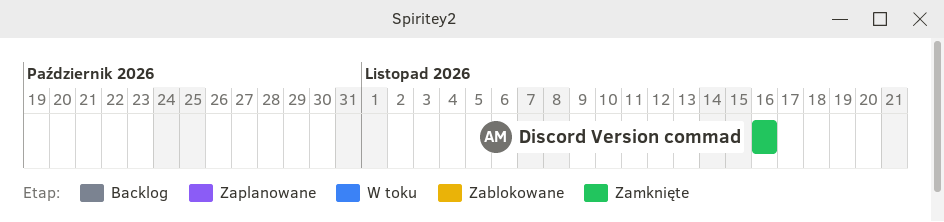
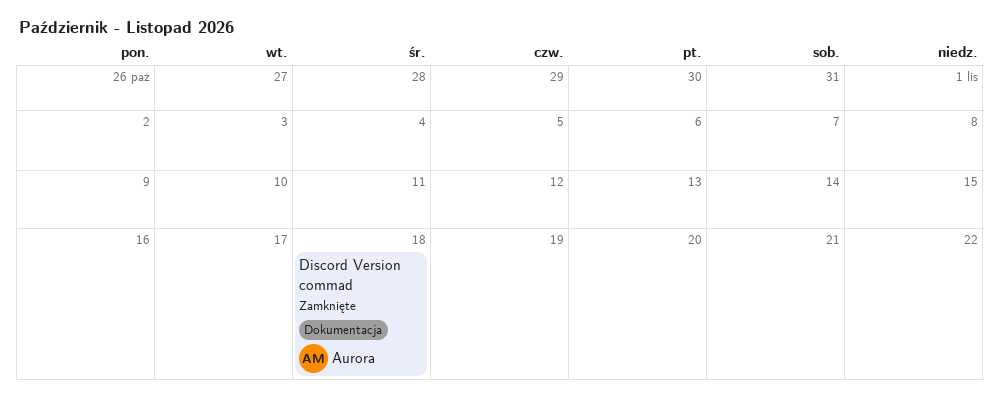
Discord Version commad, due: Nov 16 -> Nov 18

